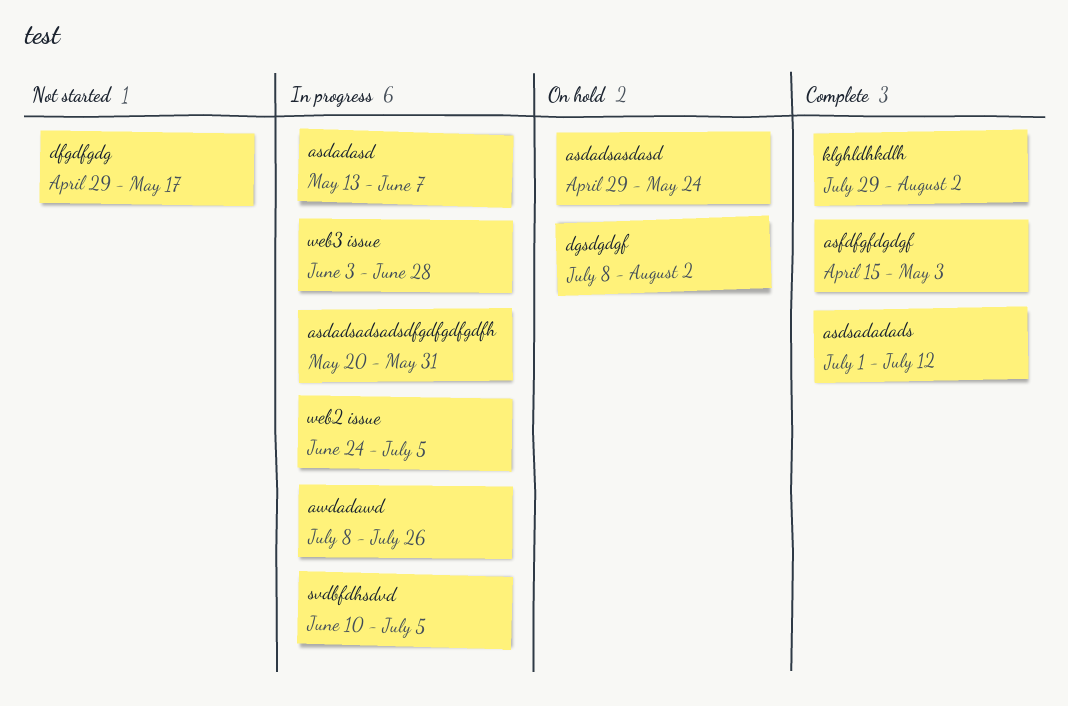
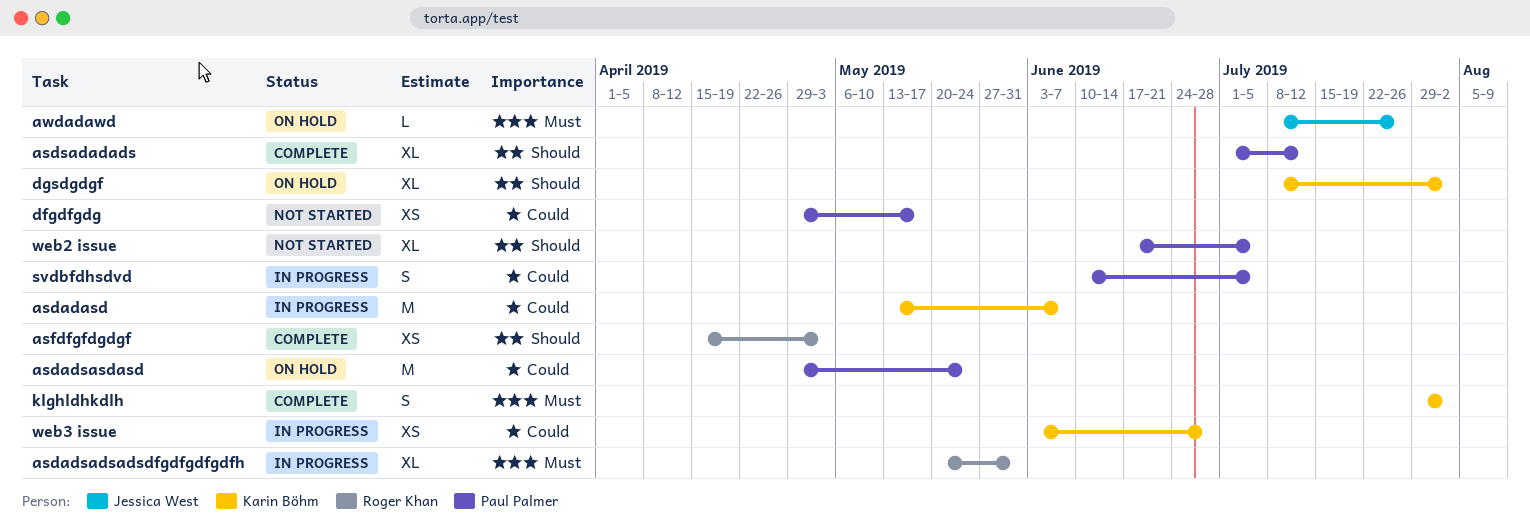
awdadawd, status: In progress -> On hold
web2 issue, status: In progress -> Not started
web2 issue, start: Jun 24 -> Jun 17

